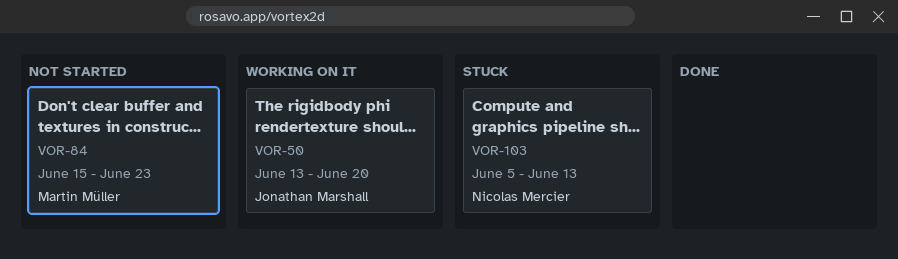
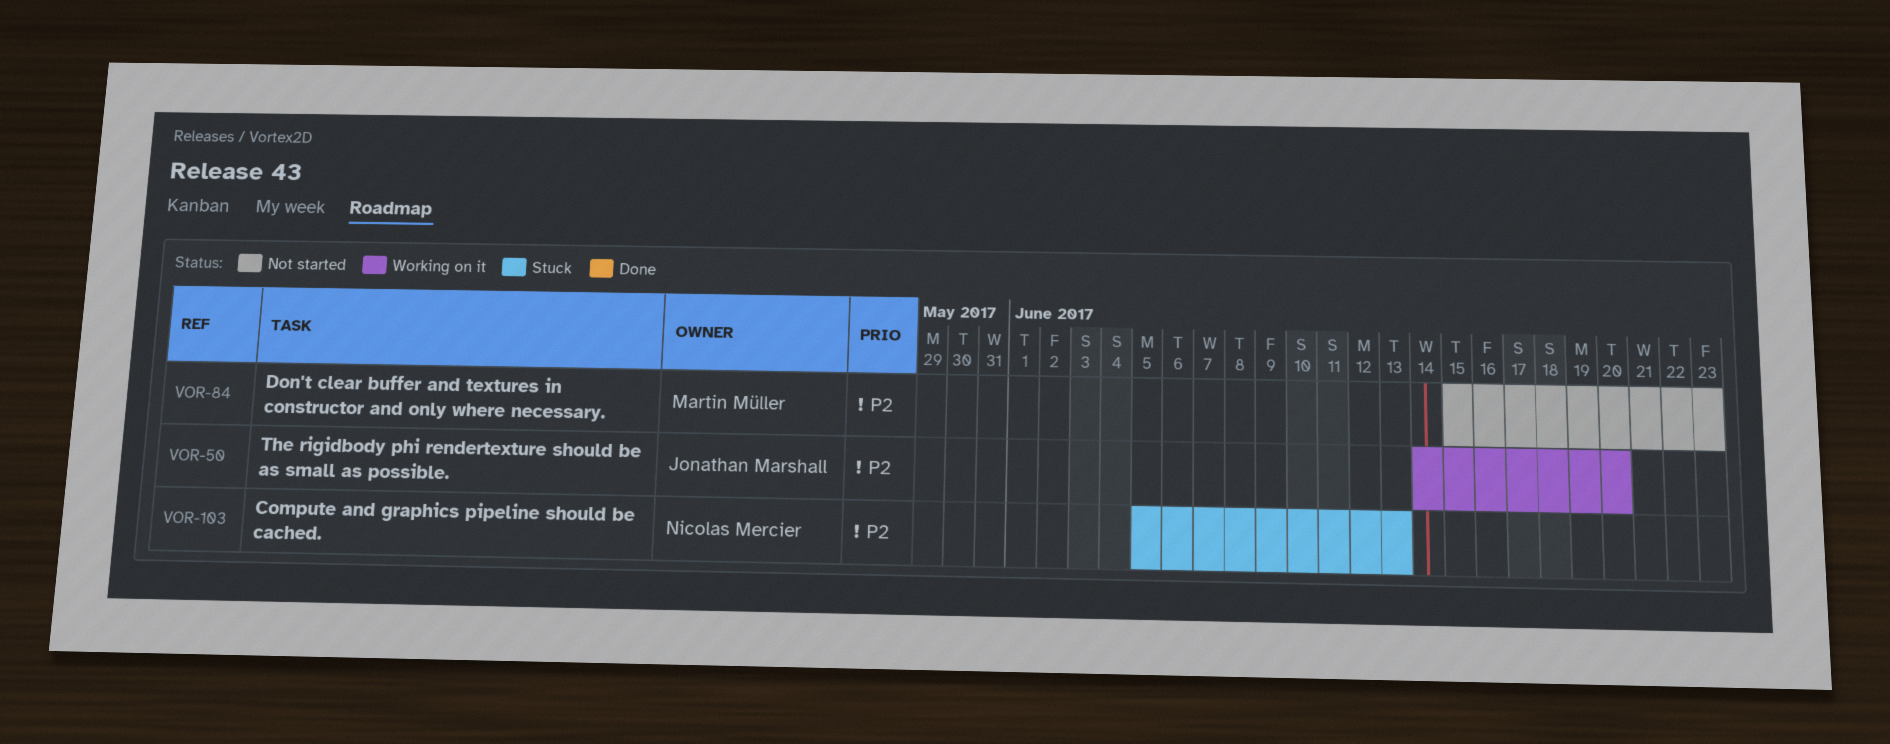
VOR-50, start: Jun 13 -> Jun 14

